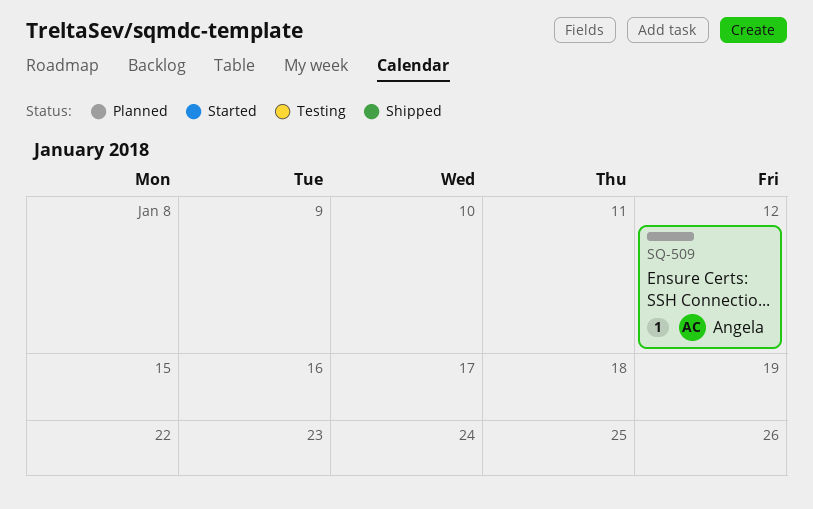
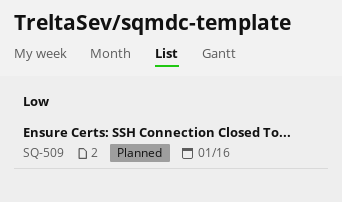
SQ-509, due: Jan 12 -> Jan 16

